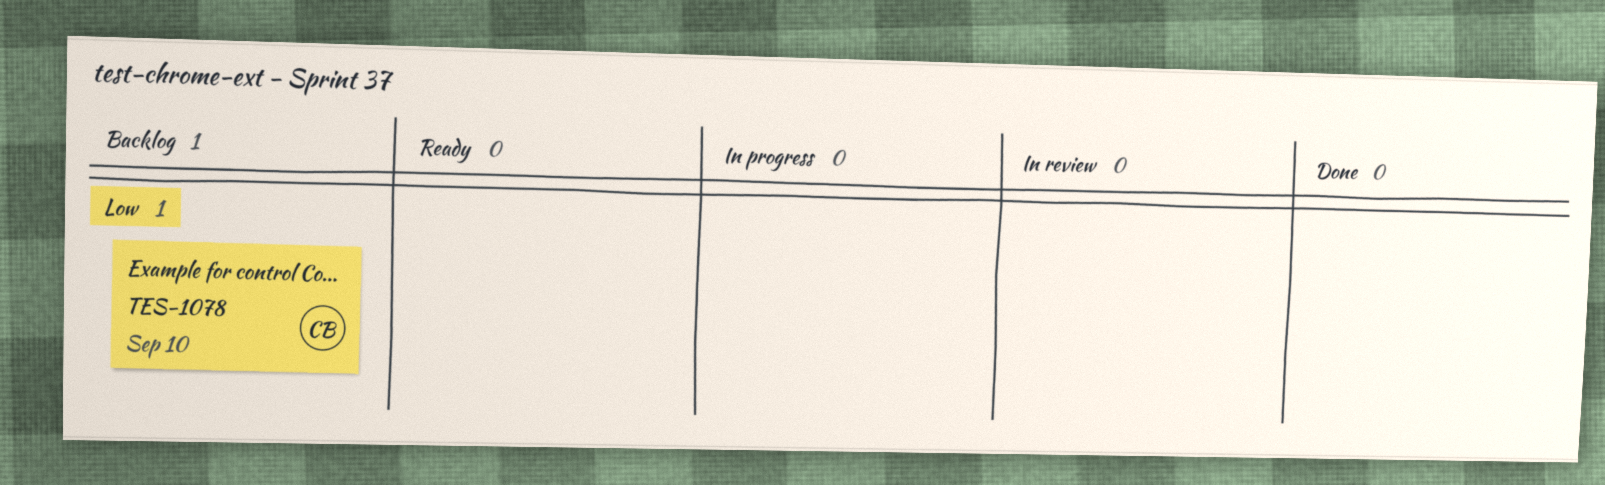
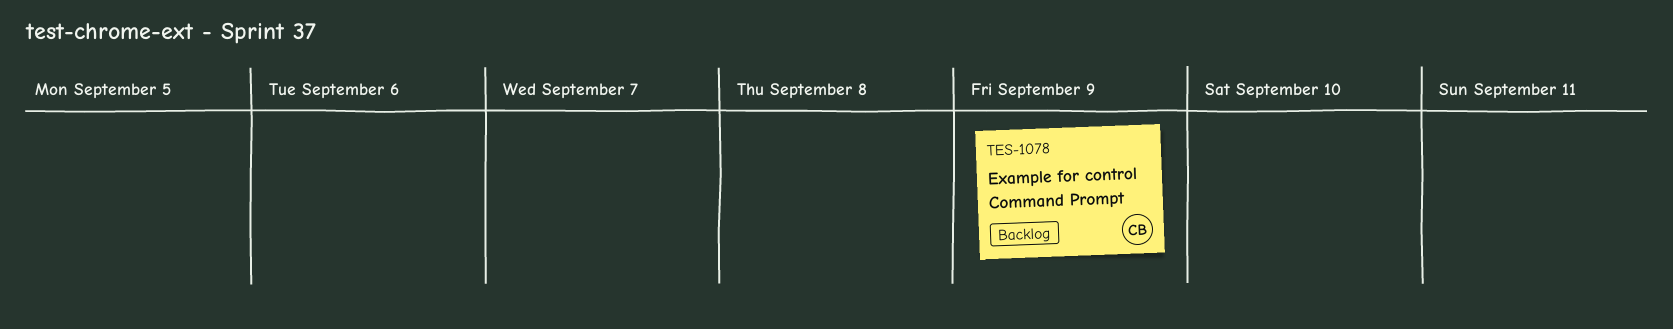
TES-1078, due: Sep 10 -> Sep 9

